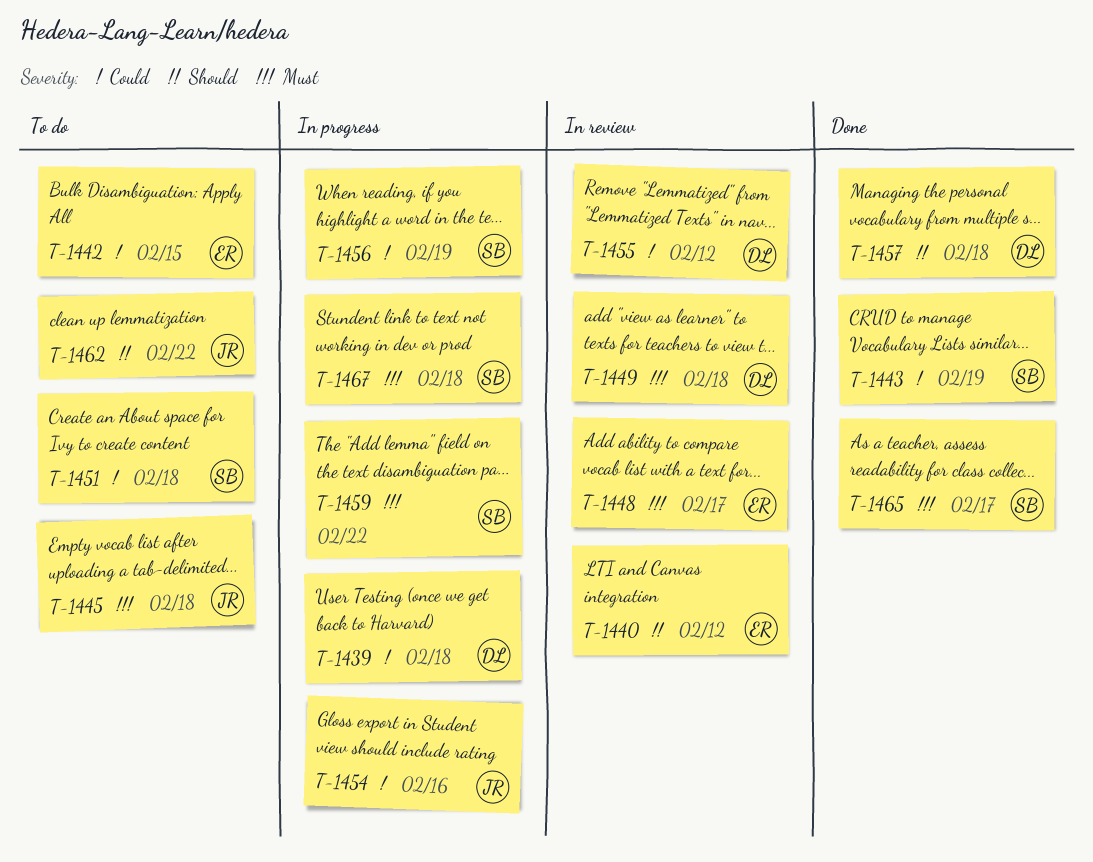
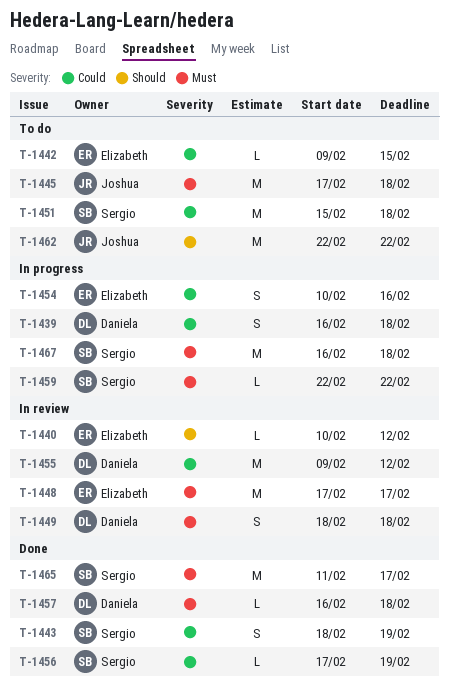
T-1454, owner: Joshua -> Elizabeth
T-1456, status: In progress -> Done
T-1457, priority: Should -> Must

